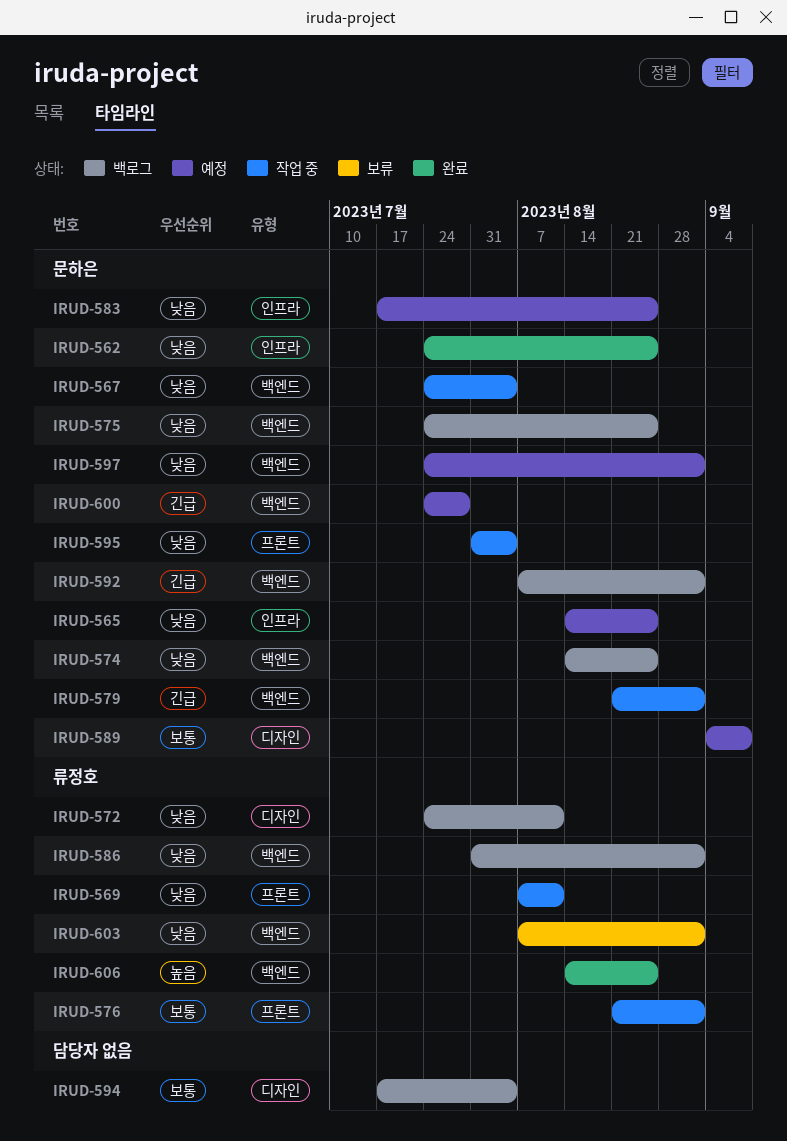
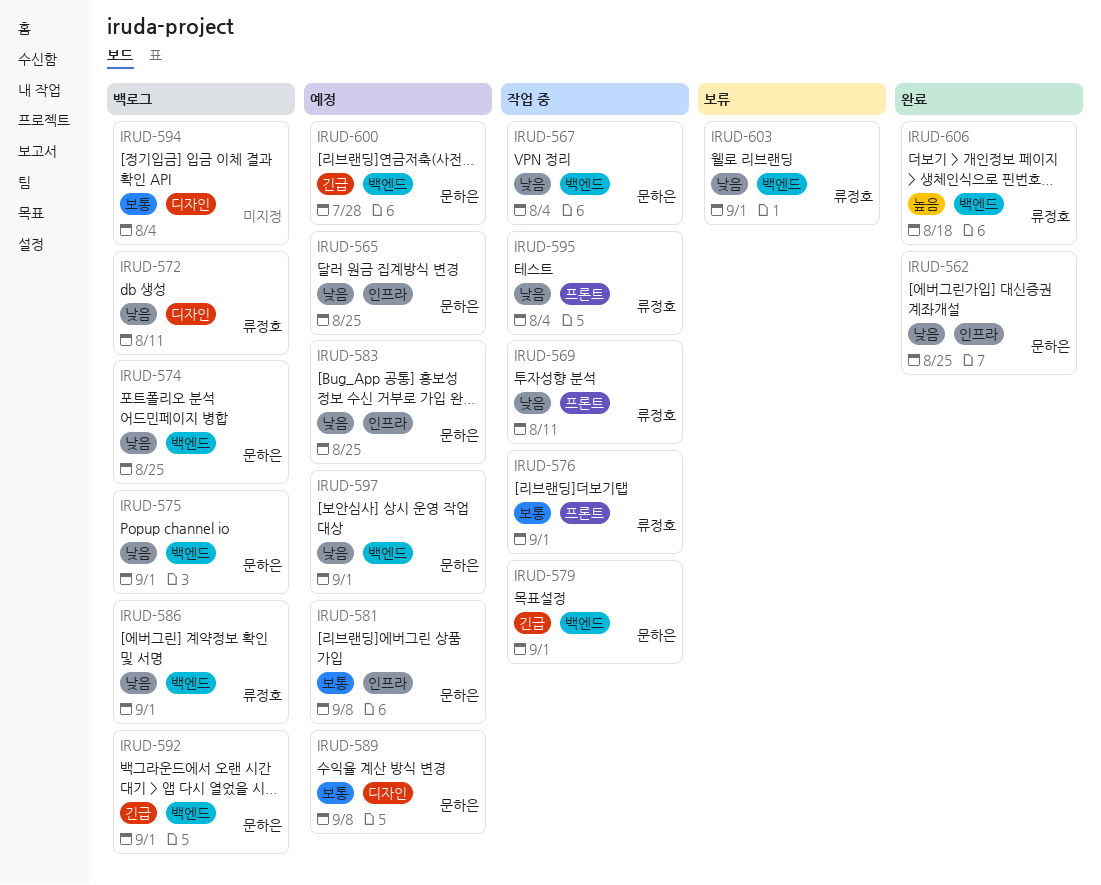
IRUD-575, due: Aug 25 -> Sep 1
IRUD-581: none -> present
IRUD-595, owner: 문하은 -> 류정호
IRUD-606, due: Aug 25 -> Aug 18

